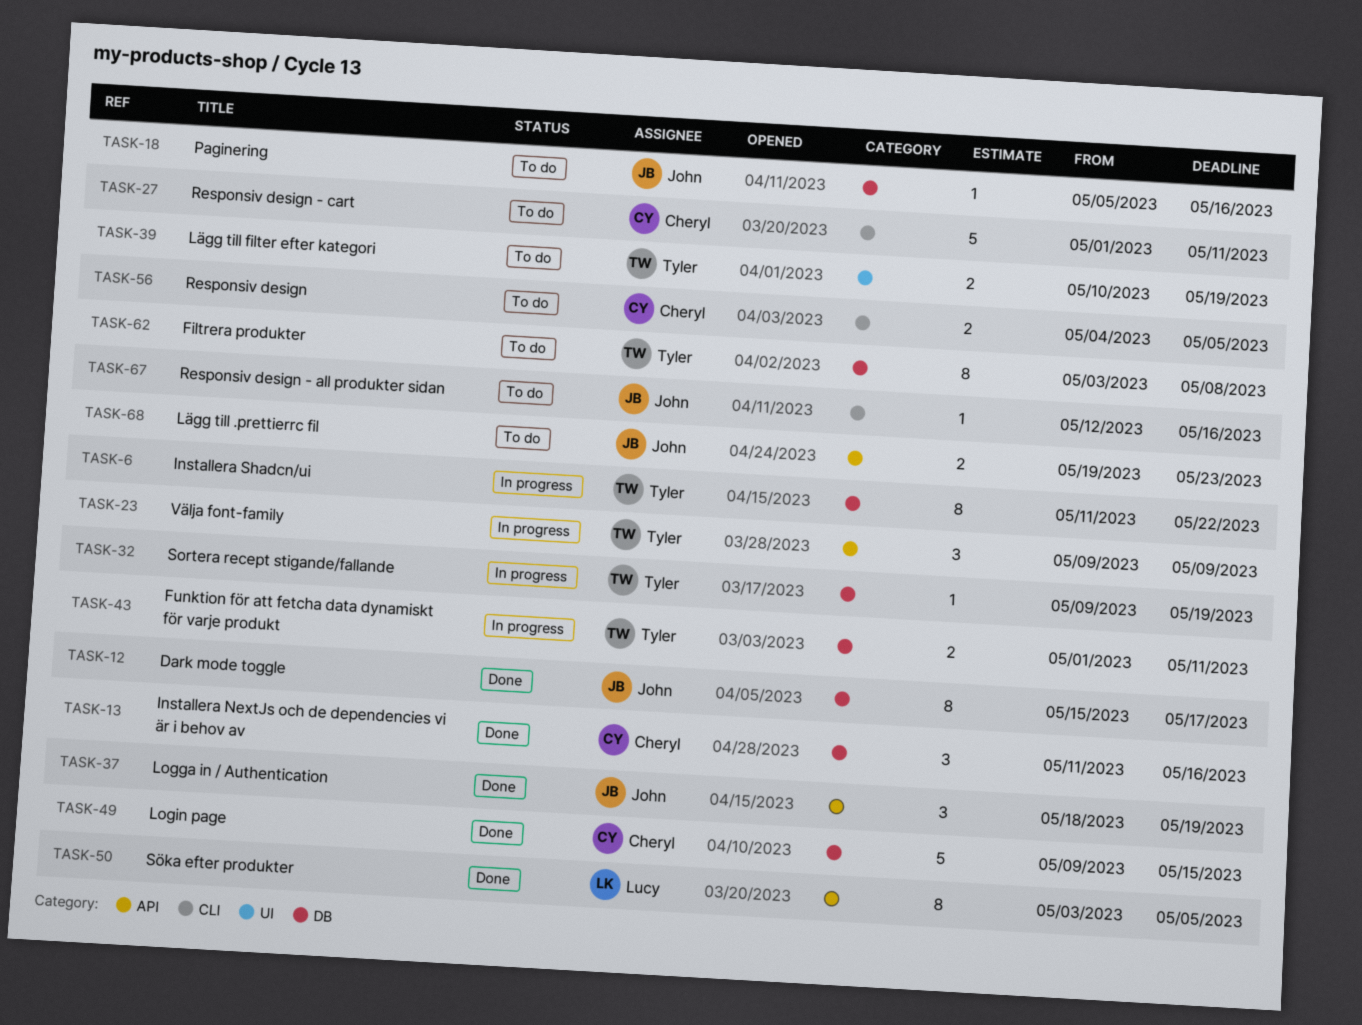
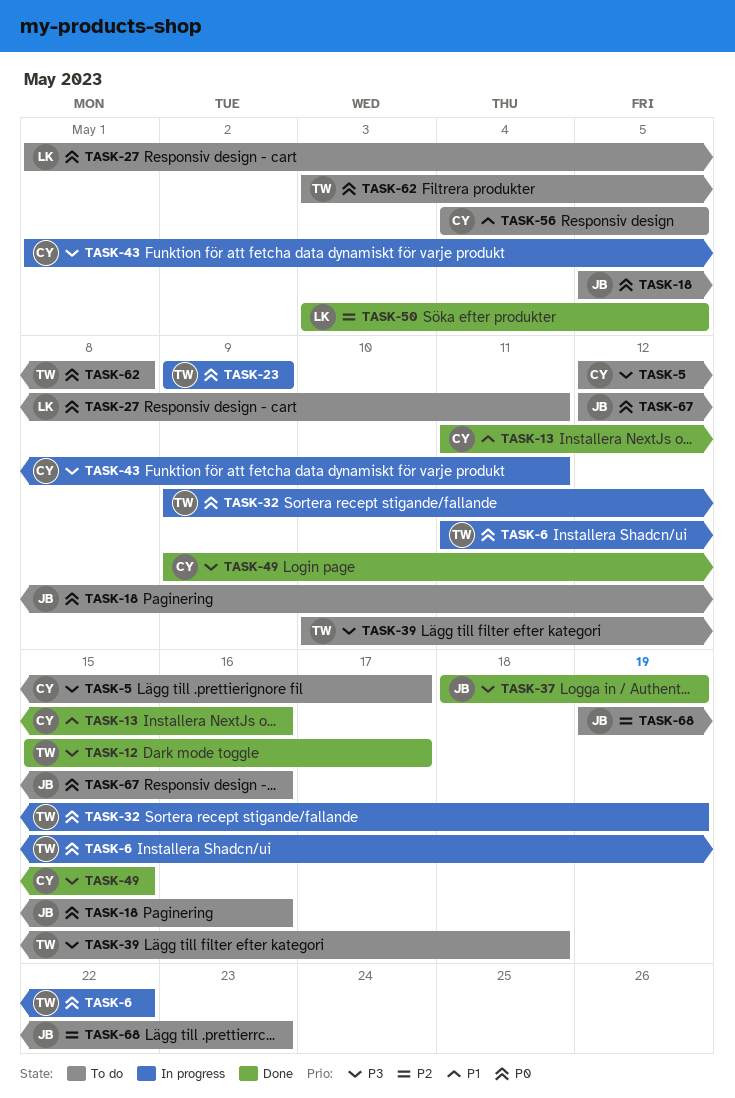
TASK-5: none -> present
TASK-12, owner: John -> Tyler
TASK-27, owner: Cheryl -> Lucy
TASK-39, due: May 19 -> May 18
TASK-43, owner: Tyler -> Cheryl

